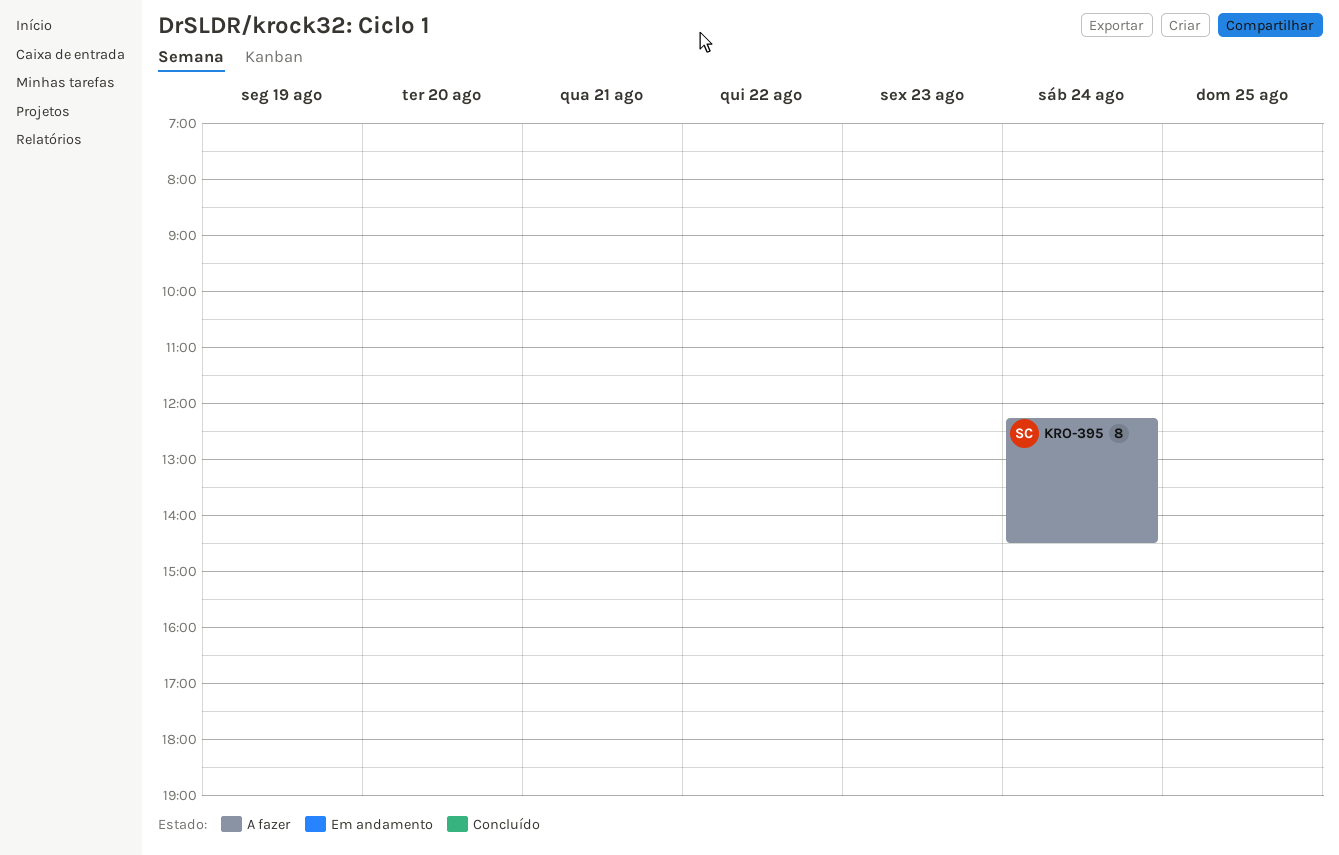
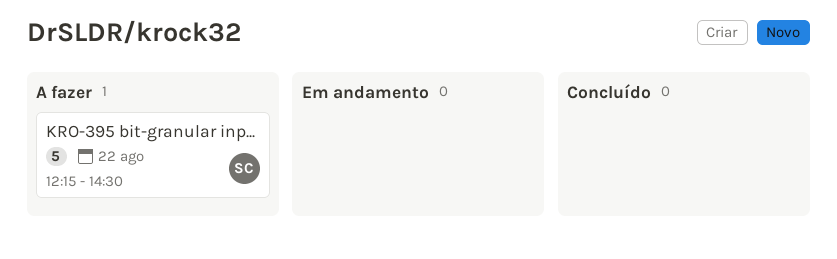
KRO-395, estimate: 8 -> 5
KRO-395, day: Aug 24 -> Aug 22

